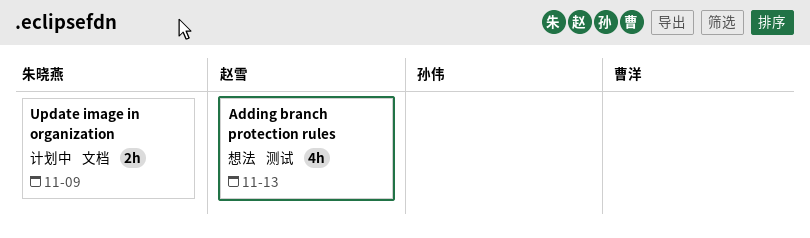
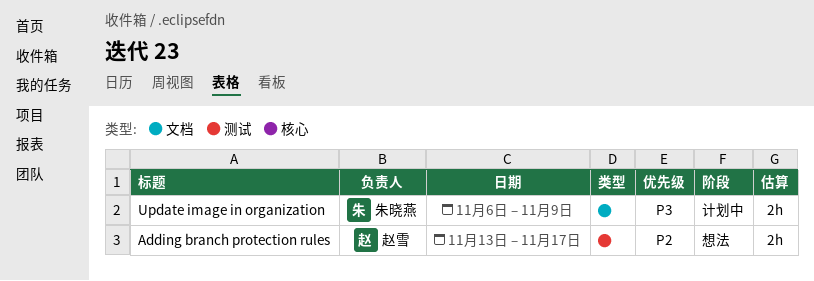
Adding branch protection rules, estimate: 4h -> 2h
Adding branch protection rules, due: Nov 13 -> Nov 17

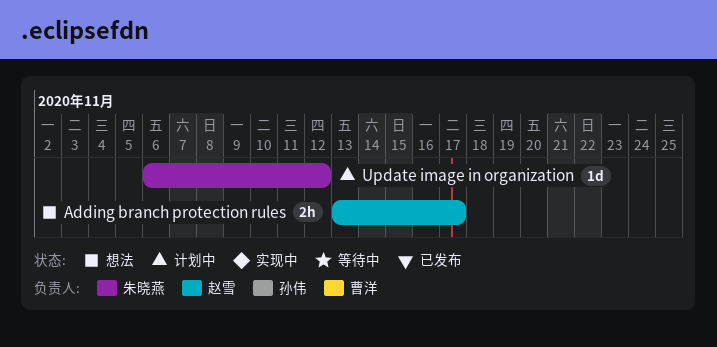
Update image in organization, estimate: 2h -> 1d
Update image in organization, due: Nov 9 -> Nov 12

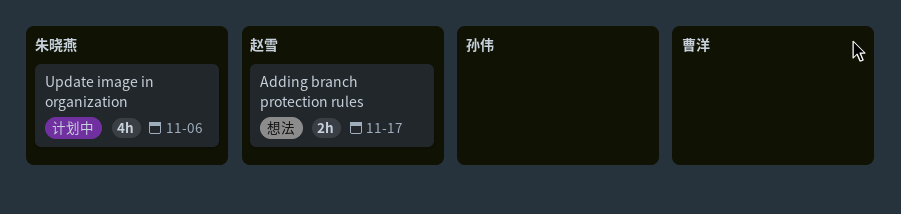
Update image in organization, estimate: 1d -> 4h
Update image in organization, due: Nov 12 -> Nov 6

